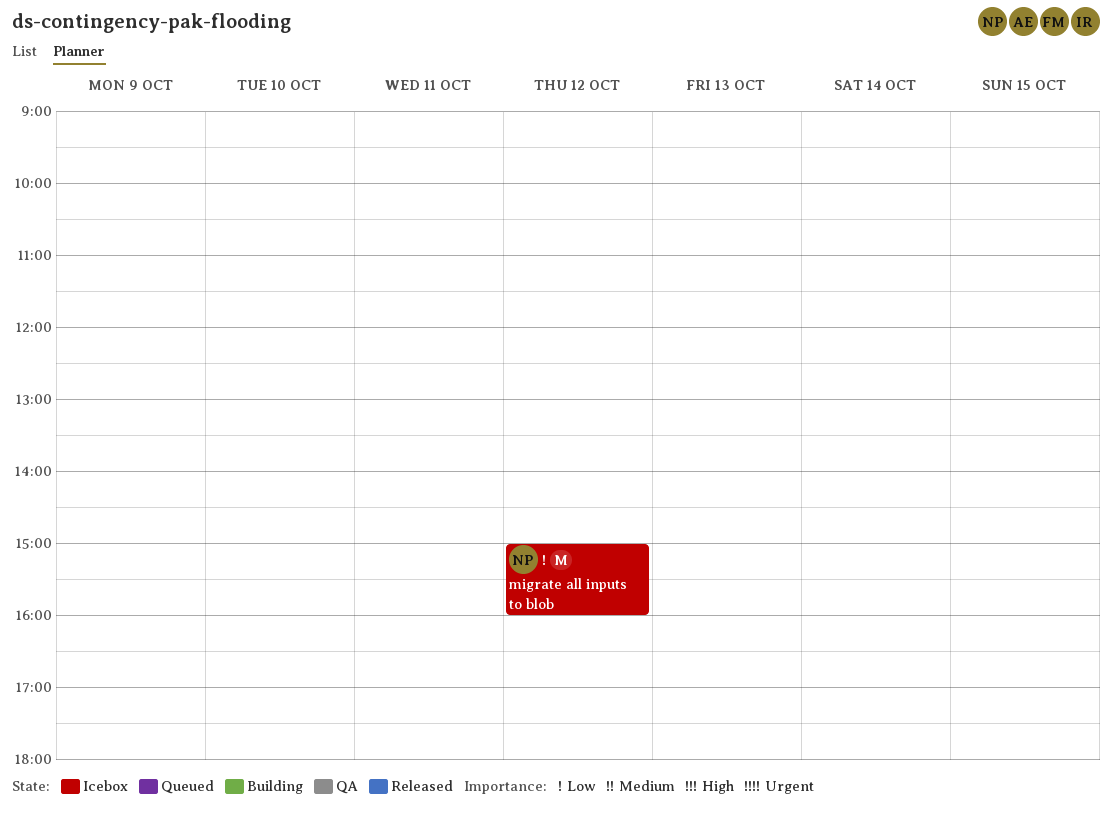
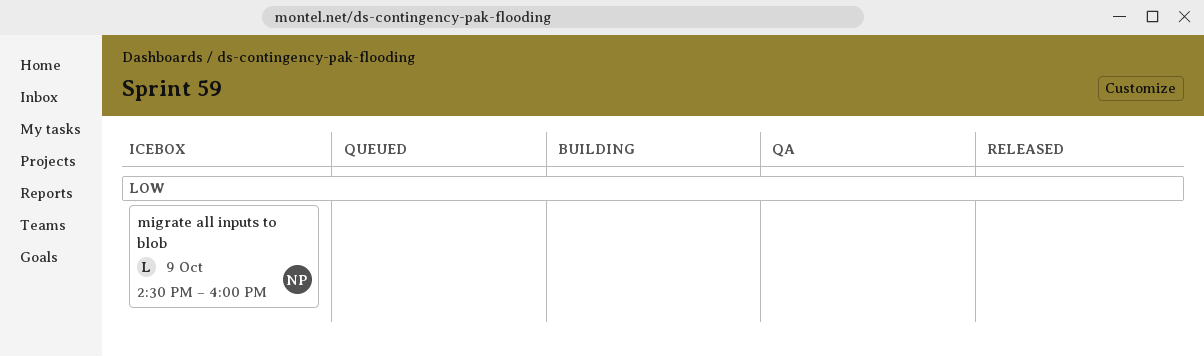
migrate all inputs to blob, estimate: M -> L
migrate all inputs to blob, day: Oct 12 -> Oct 9
migrate all inputs to blob, begins: 15:00 -> 14:30

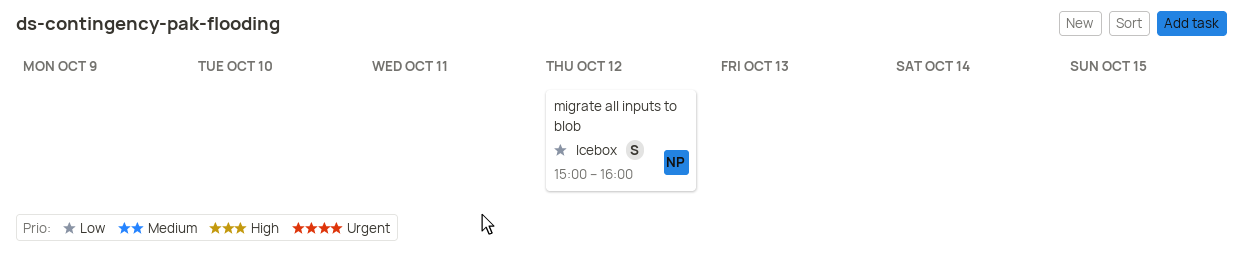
migrate all inputs to blob, estimate: L -> S
migrate all inputs to blob, day: Oct 9 -> Oct 12
migrate all inputs to blob, begins: 14:30 -> 15:00

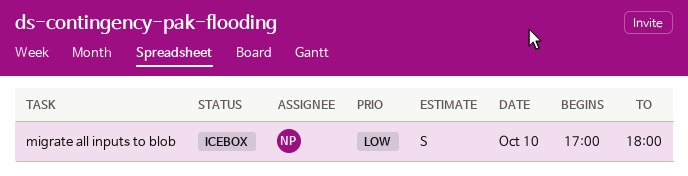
migrate all inputs to blob, day: Oct 12 -> Oct 10
migrate all inputs to blob, begins: 15:00 -> 17:00
migrate all inputs to blob, ends: 16:00 -> 18:00

